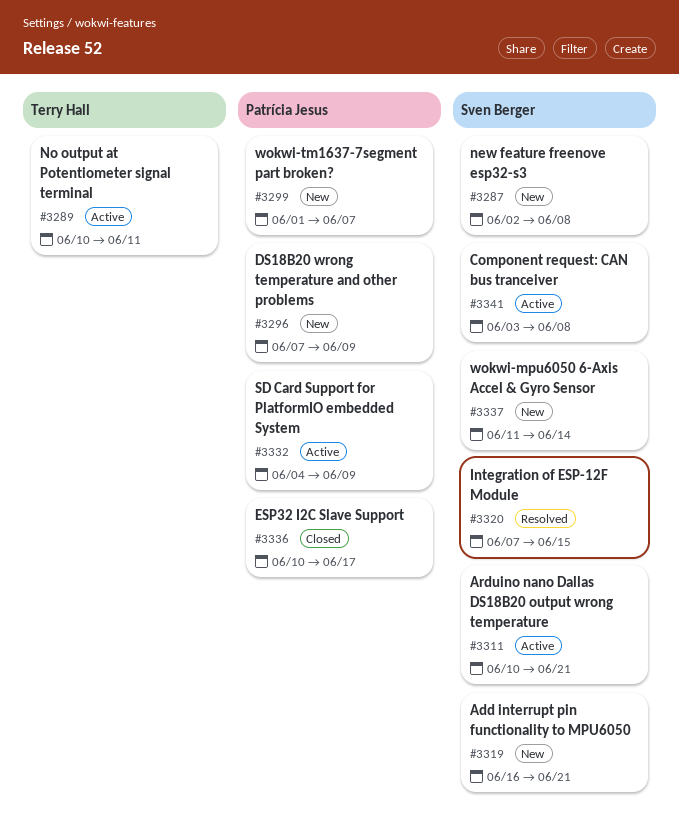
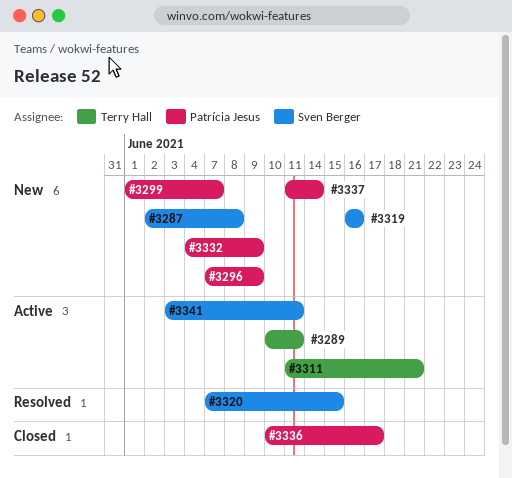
#3311, owner: Sven Berger -> Terry Hall
#3311, start: Jun 10 -> Jun 11
#3319, due: Jun 21 -> Jun 16
#3332, status: Active -> New
#3337, owner: Sven Berger -> Patrícia Jesus
#3341, due: Jun 8 -> Jun 11

